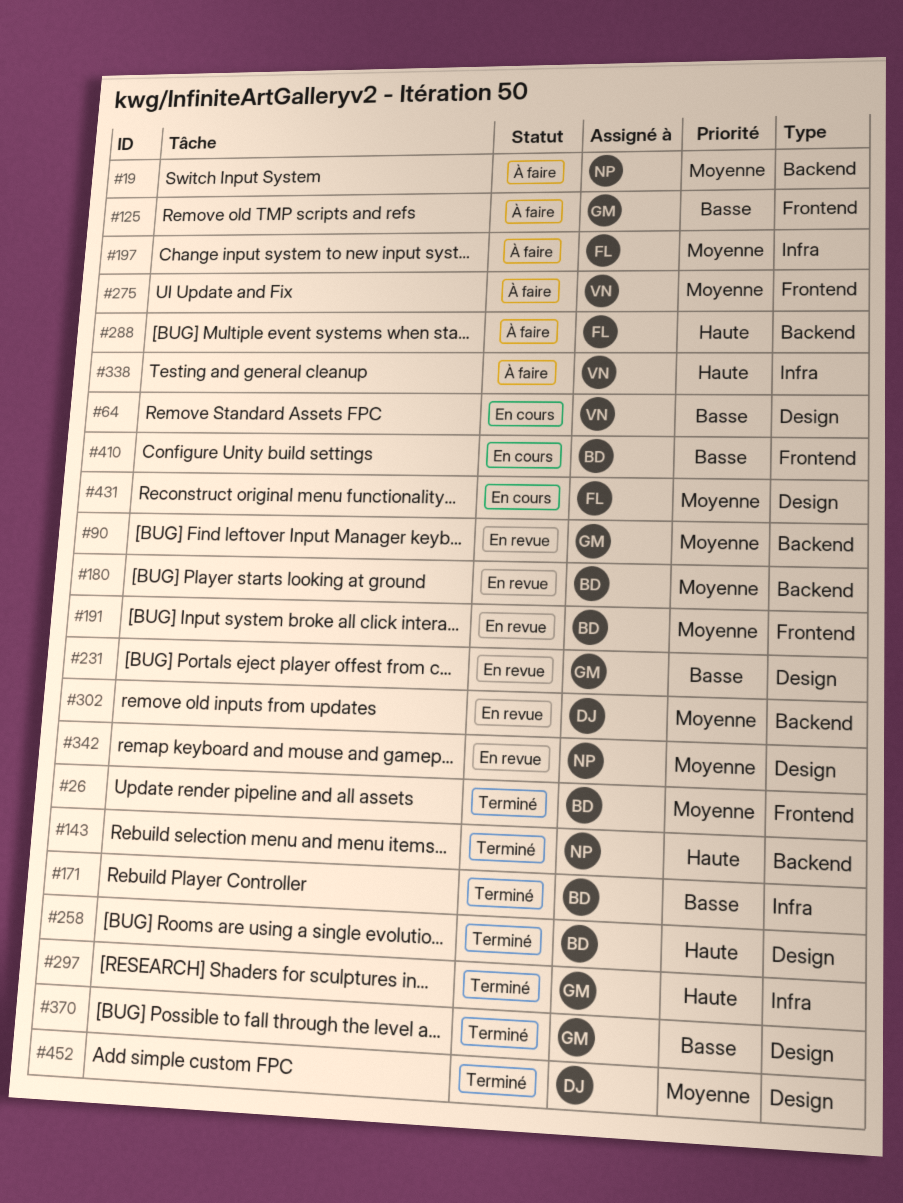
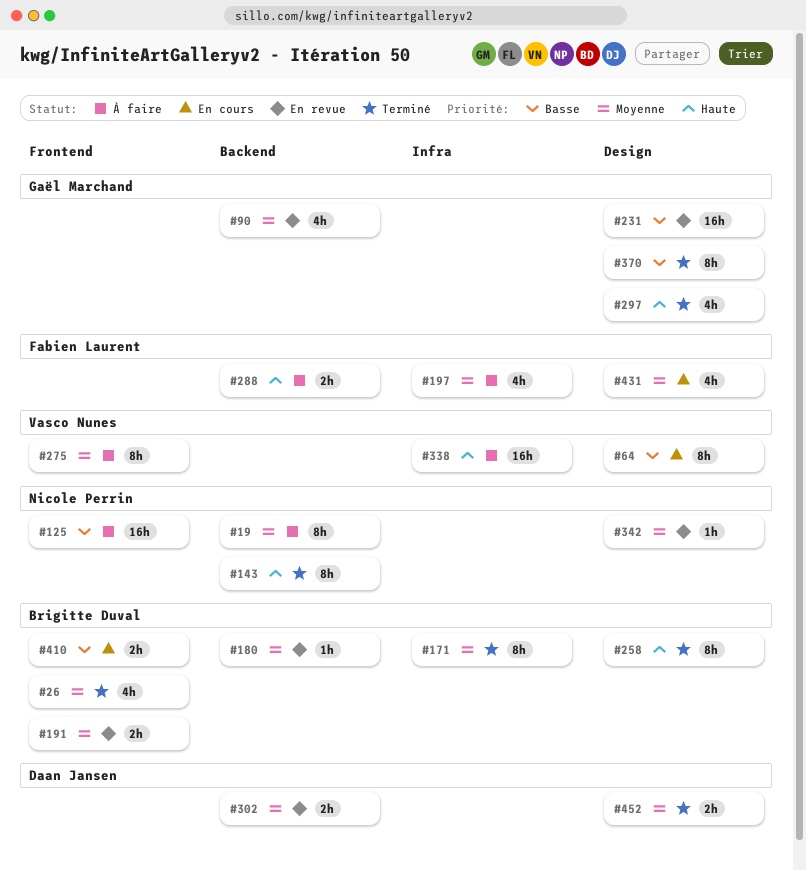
#125, owner: Gaël Marchand -> Nicole Perrin
#171, priority: Basse -> Moyenne
#297, label: Infra -> Design

